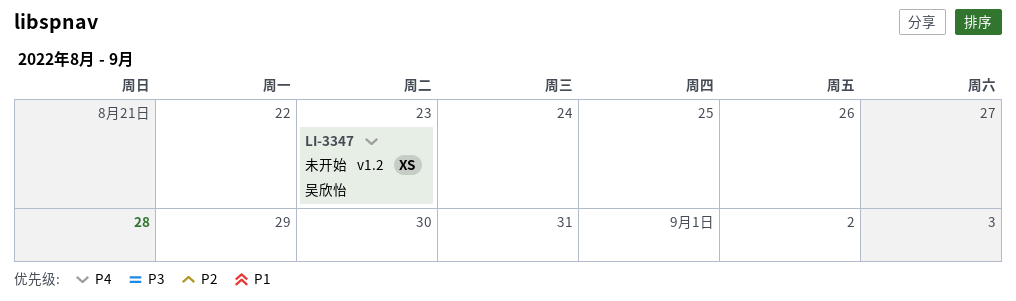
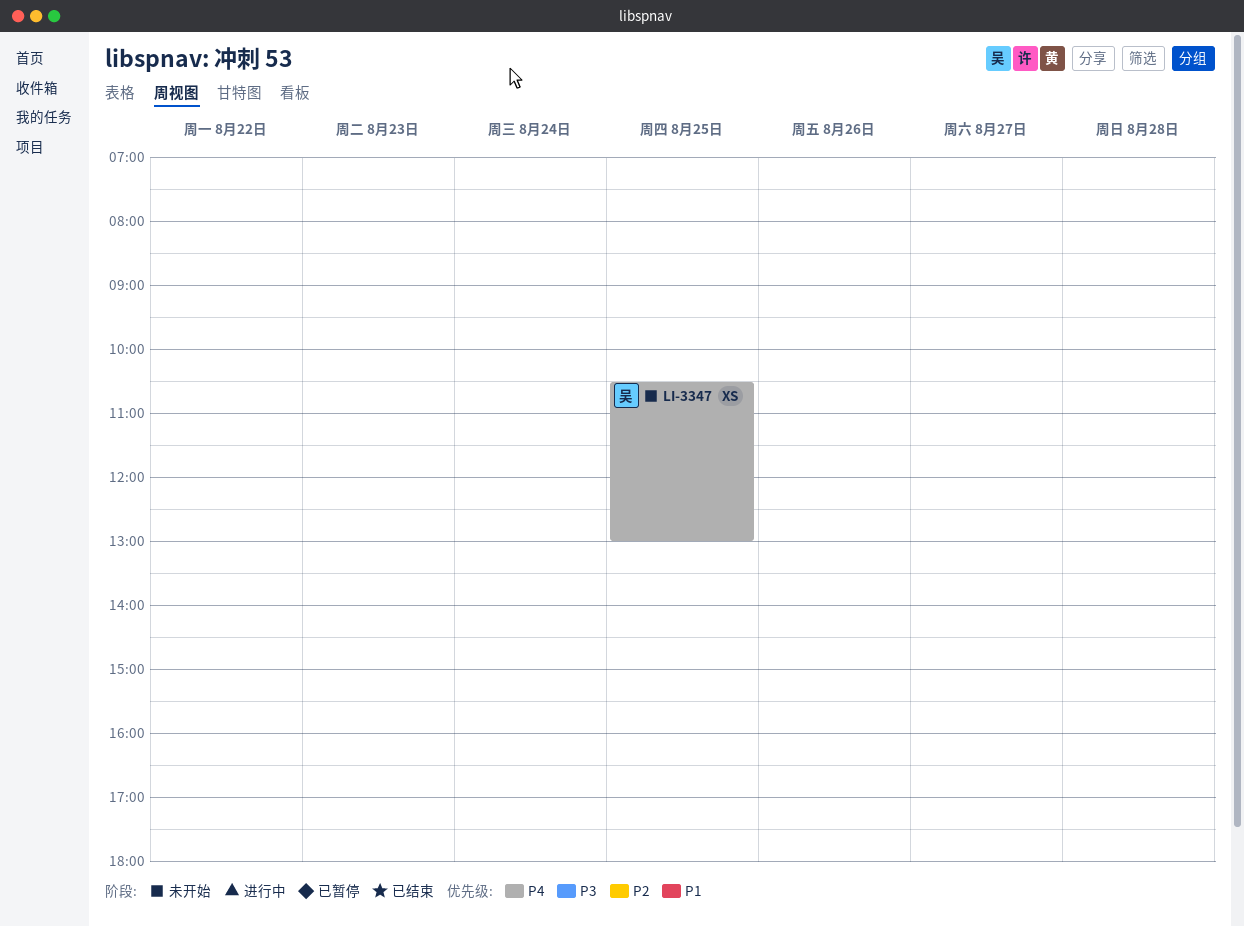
LI-3347, day: Aug 23 -> Aug 25

